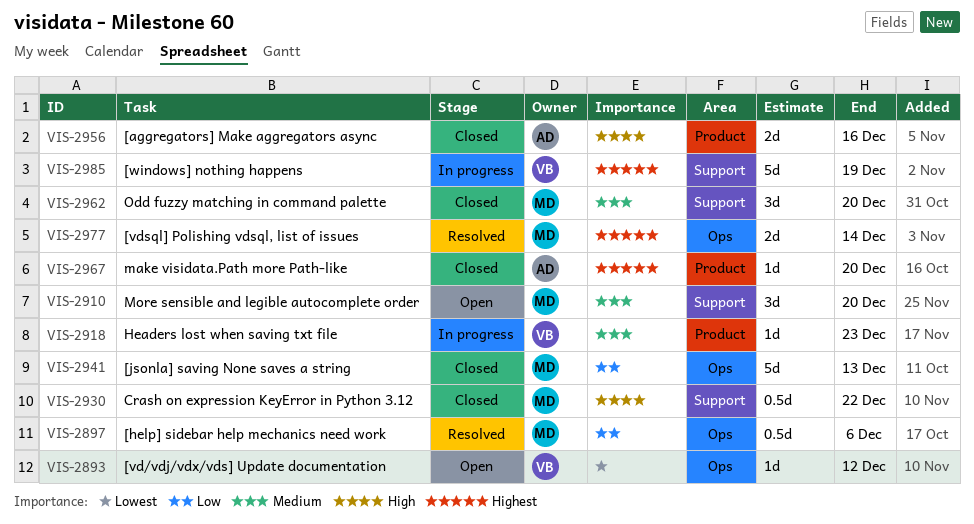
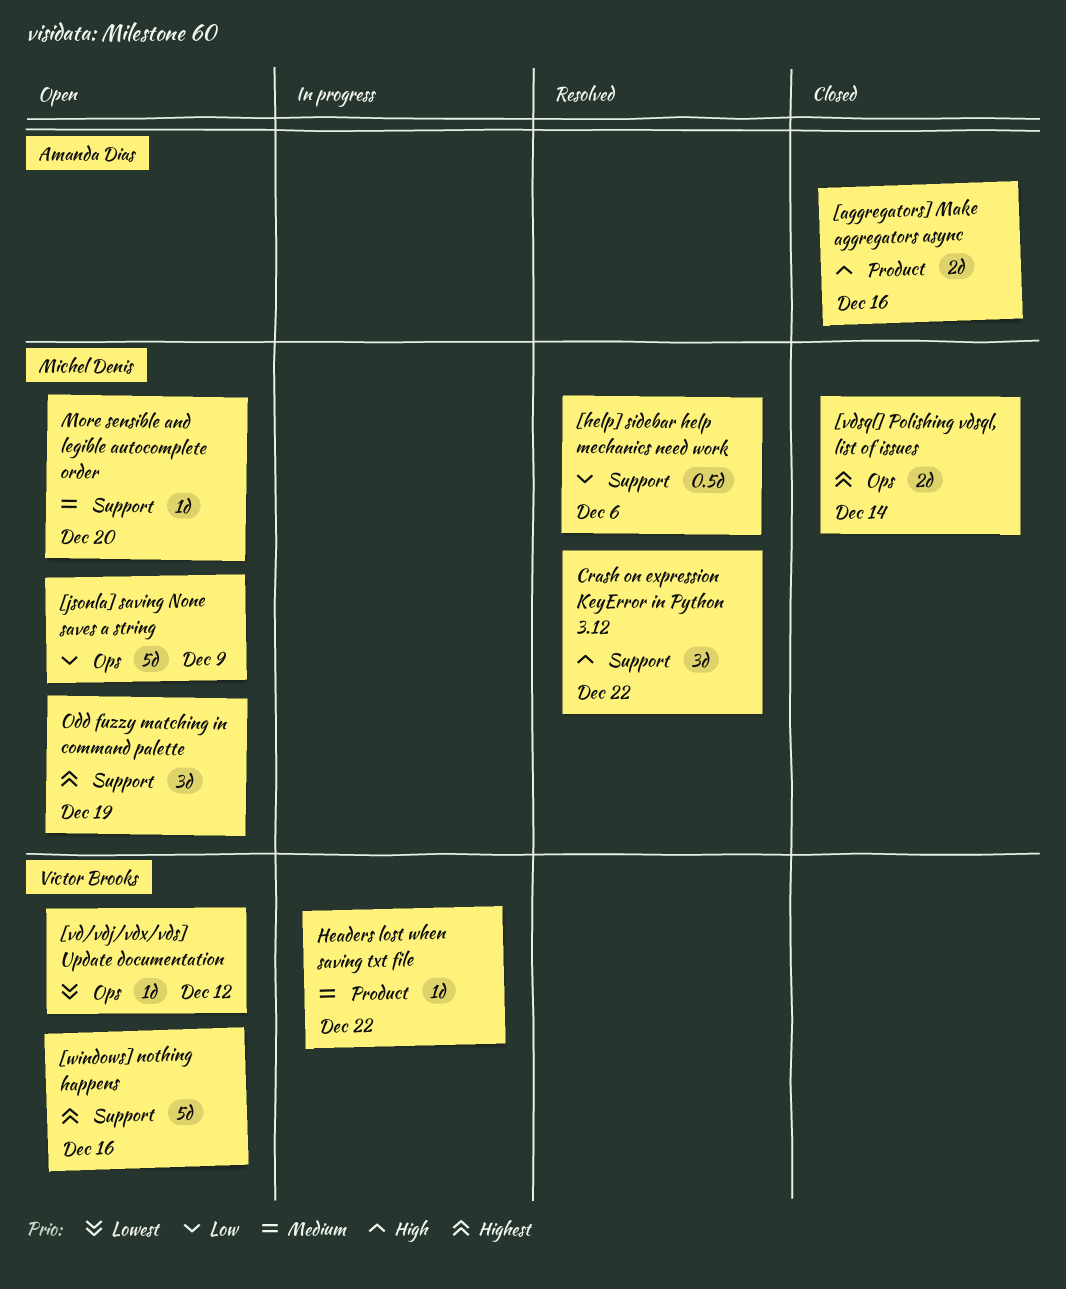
[help] sidebar help mechanics need work, label: Ops -> Support
[jsonla] saving None saves a string, status: Closed -> Open
[jsonla] saving None saves a string, due: Dec 13 -> Dec 9
[vdsql] Polishing vdsql, list of issues, status: Resolved -> Closed
[windows] nothing happens, status: In progress -> Open
[windows] nothing happens, due: Dec 19 -> Dec 16
Crash on expression KeyError in Python 3.12, status: Closed -> Resolved
Crash on expression KeyError in Python 3.12, estimate: 0.5d -> 3d
Headers lost when saving txt file, due: Dec 23 -> Dec 22
make visidata.Path more Path-like: present -> none
More sensible and legible autocomplete order, estimate: 3d -> 1d
Odd fuzzy matching in command palette, status: Closed -> Open
Odd fuzzy matching in command palette, priority: Medium -> Highest
Odd fuzzy matching in command palette, due: Dec 20 -> Dec 19

